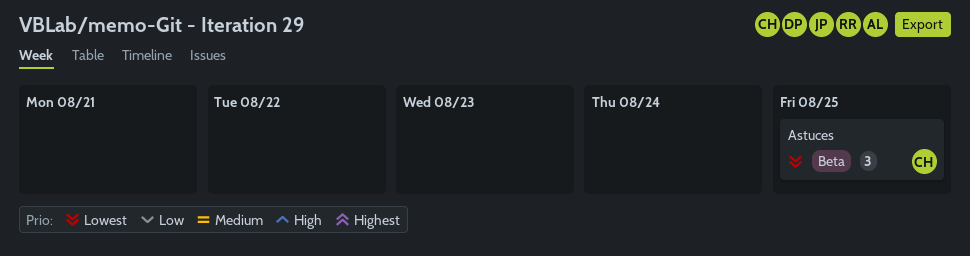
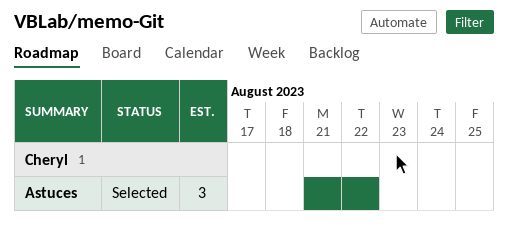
Astuces, due: Aug 25 -> Aug 22

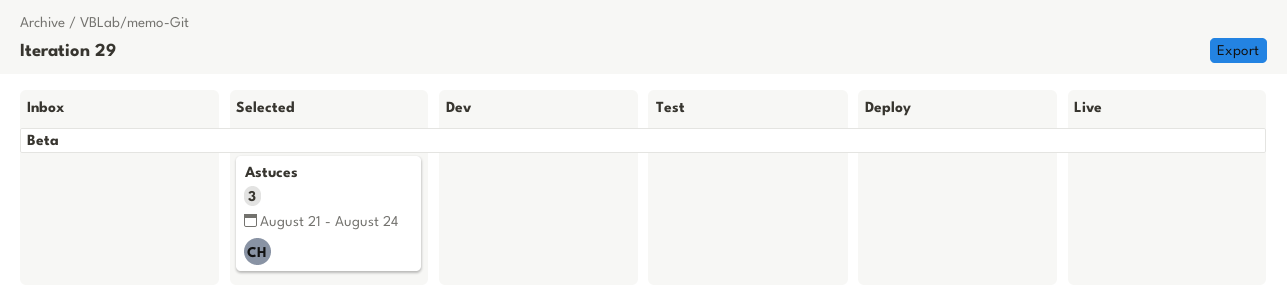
Astuces, due: Aug 22 -> Aug 24

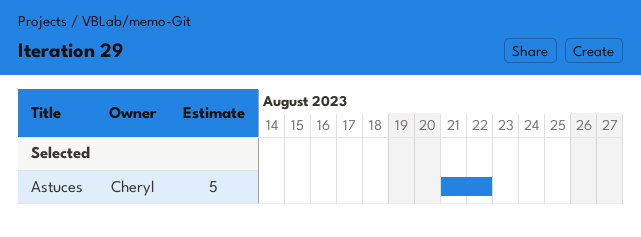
Astuces, estimate: 3 -> 5
Astuces, due: Aug 24 -> Aug 22

